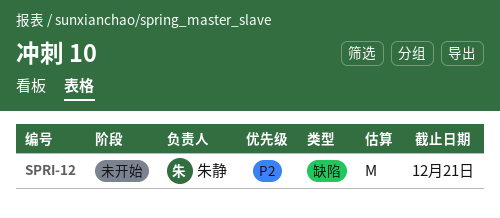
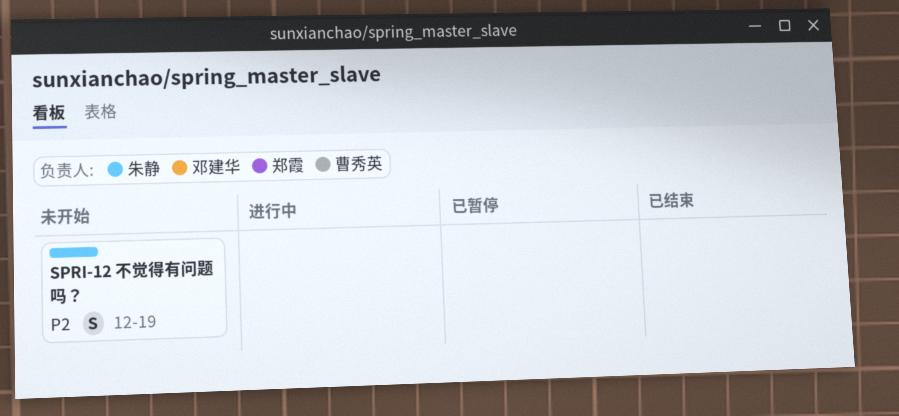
SPRI-12, estimate: M -> S
SPRI-12, due: Dec 21 -> Dec 19

